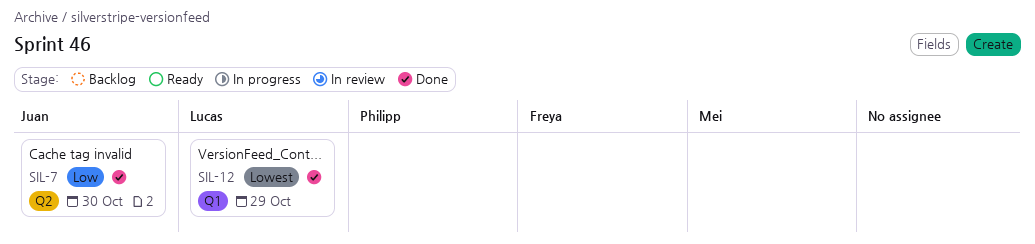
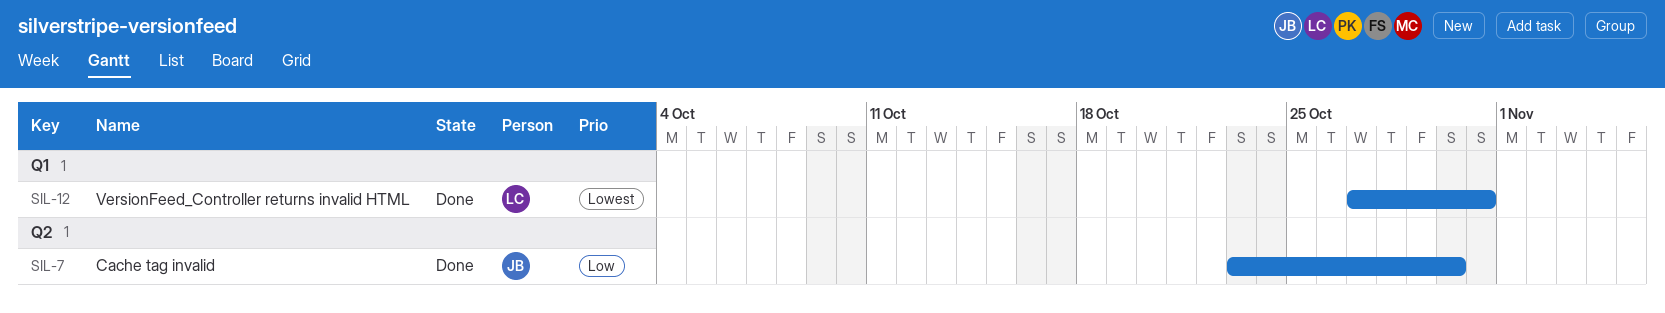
SIL-12, due: Oct 29 -> Oct 31

